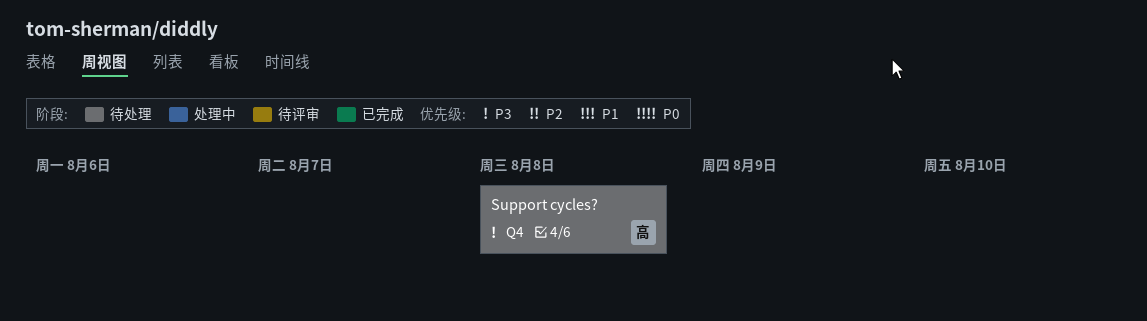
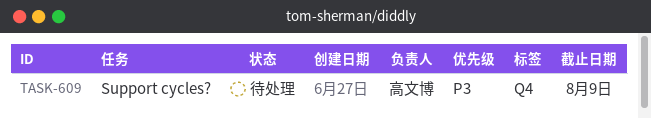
Support cycles?, due: Aug 8 -> Aug 9

